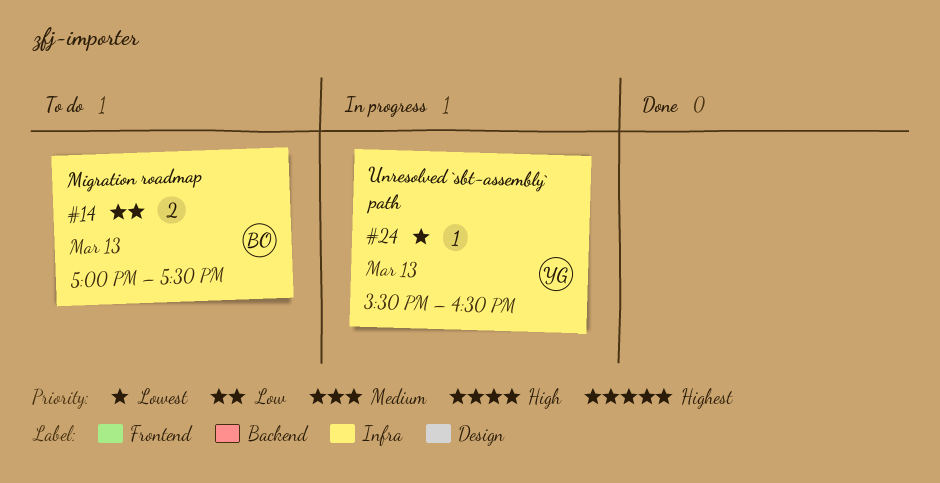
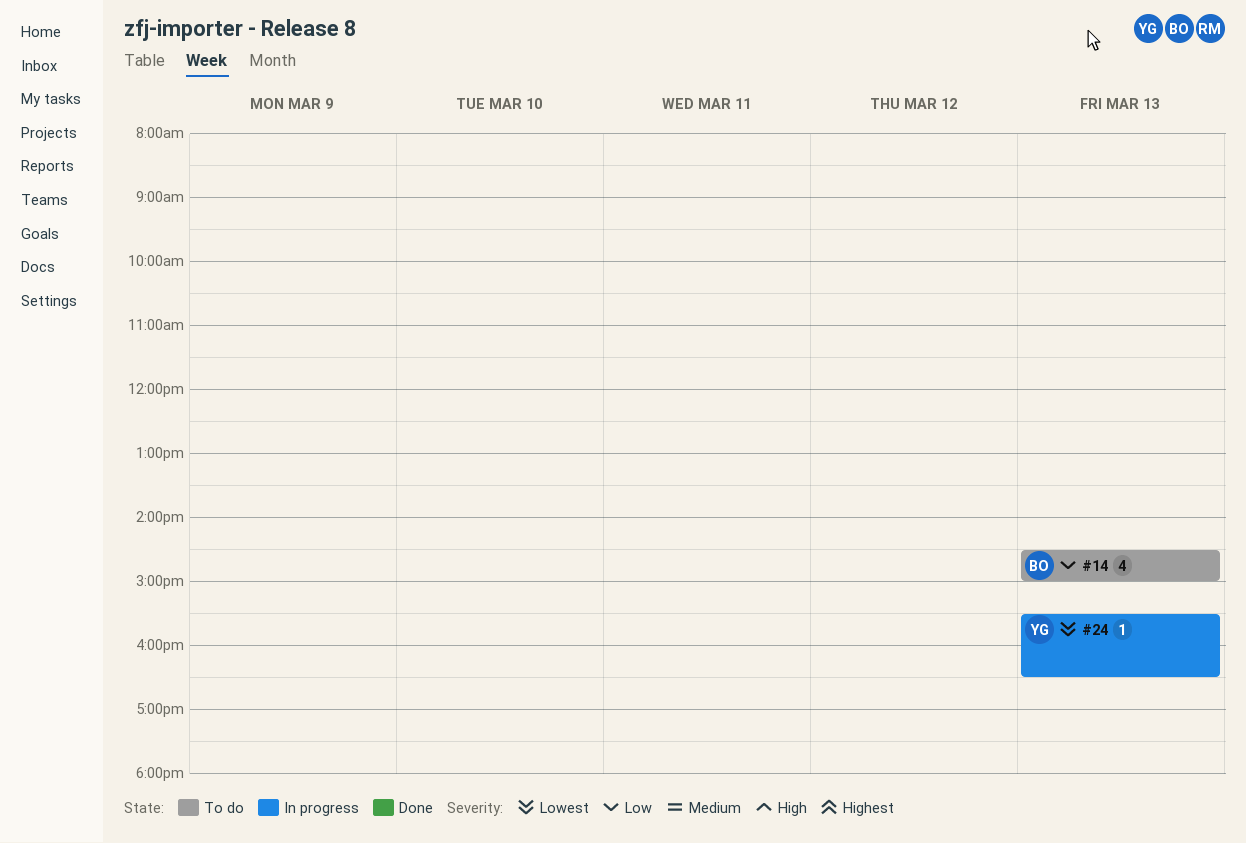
#14, estimate: 2 -> 4
#14, begins: 17:00 -> 14:30
#14, ends: 17:30 -> 15:00

